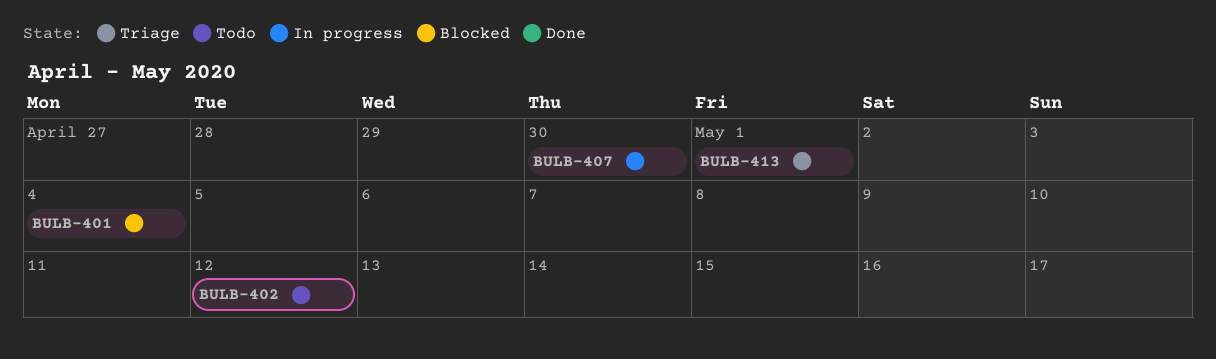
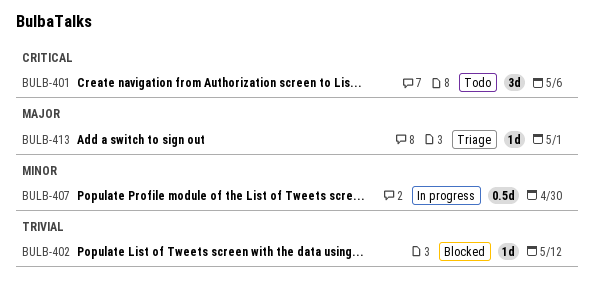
BULB-401, status: Blocked -> Todo
BULB-401, due: May 4 -> May 6
BULB-402, status: Todo -> Blocked

